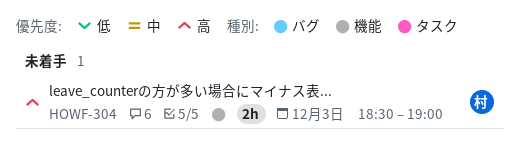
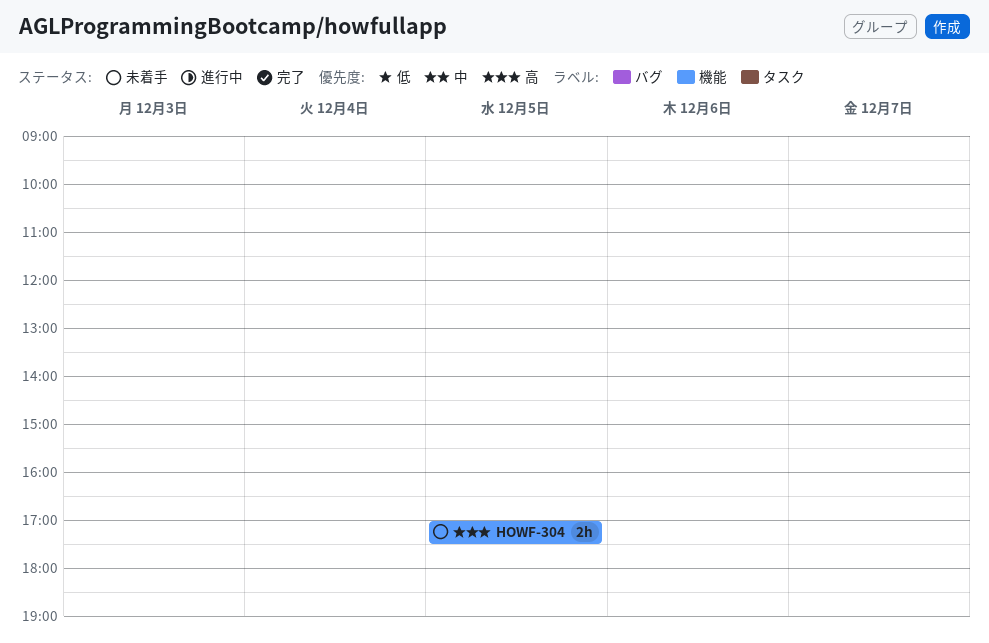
HOWF-304, day: Dec 3 -> Dec 5
HOWF-304, begins: 18:30 -> 17:00
HOWF-304, ends: 19:00 -> 17:30

